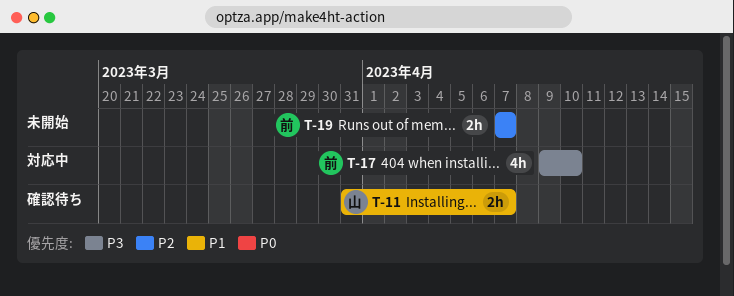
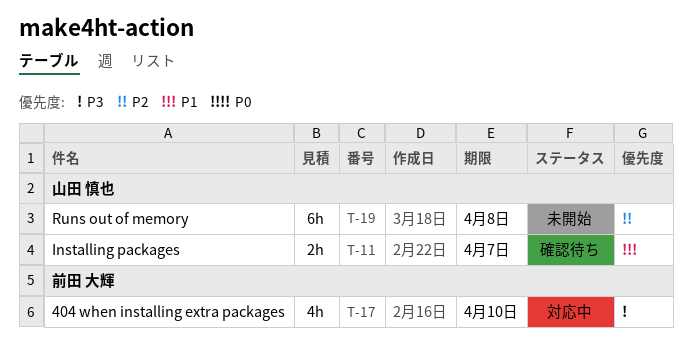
T-19, owner: 前田 大輝 -> 山田 慎也
T-19, estimate: 2h -> 6h
T-19, due: Apr 7 -> Apr 8

